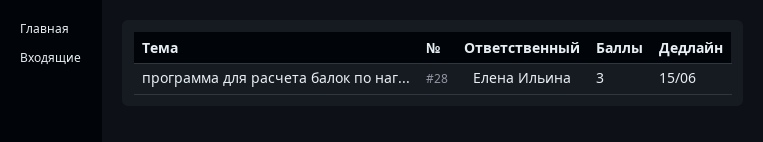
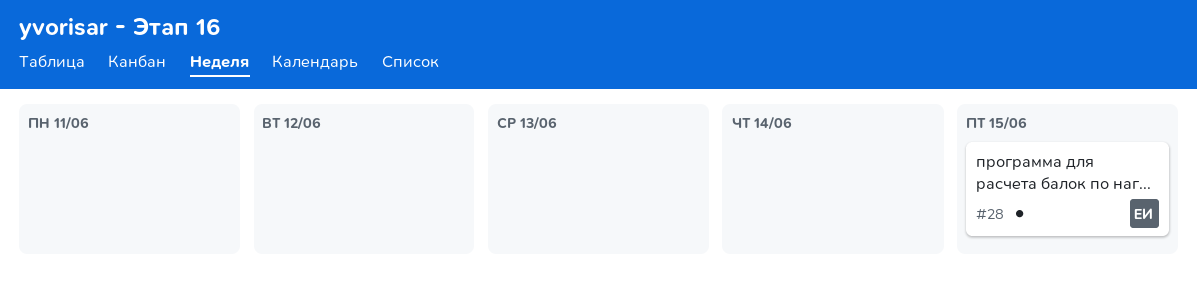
#28, estimate: 3 -> 1

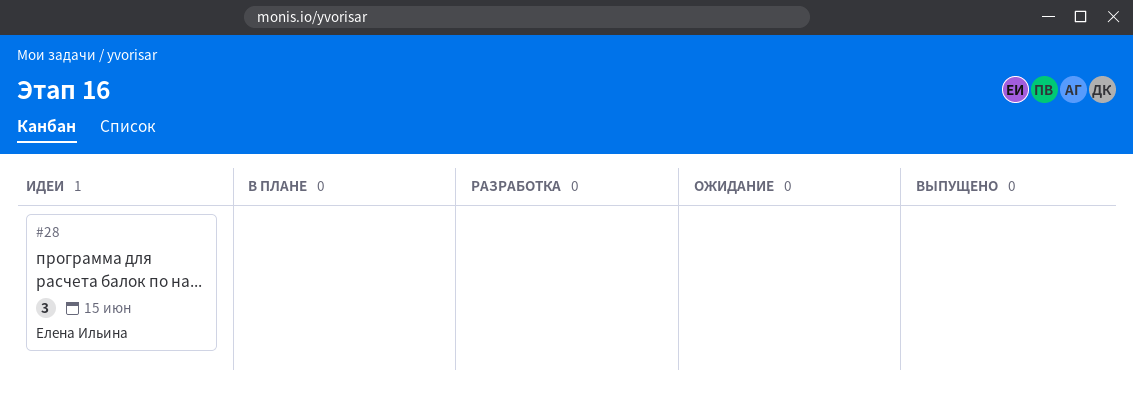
#28, estimate: 1 -> 3

